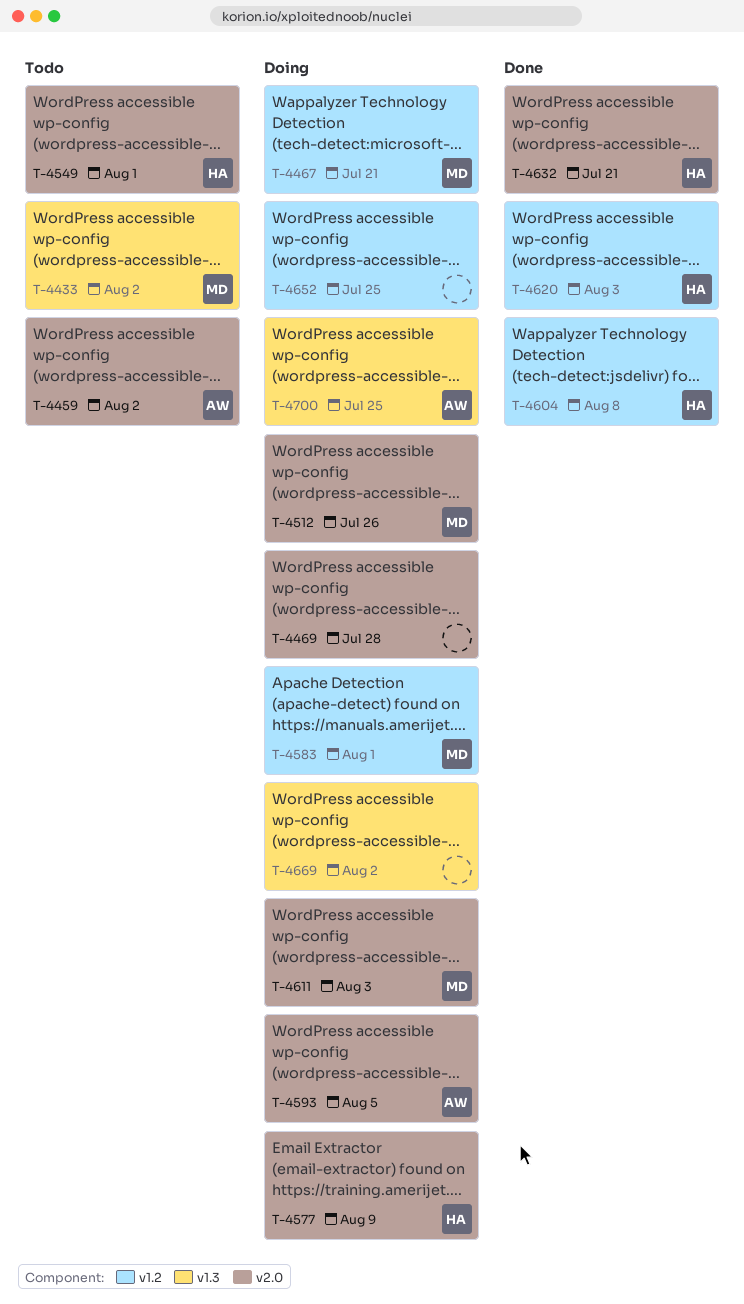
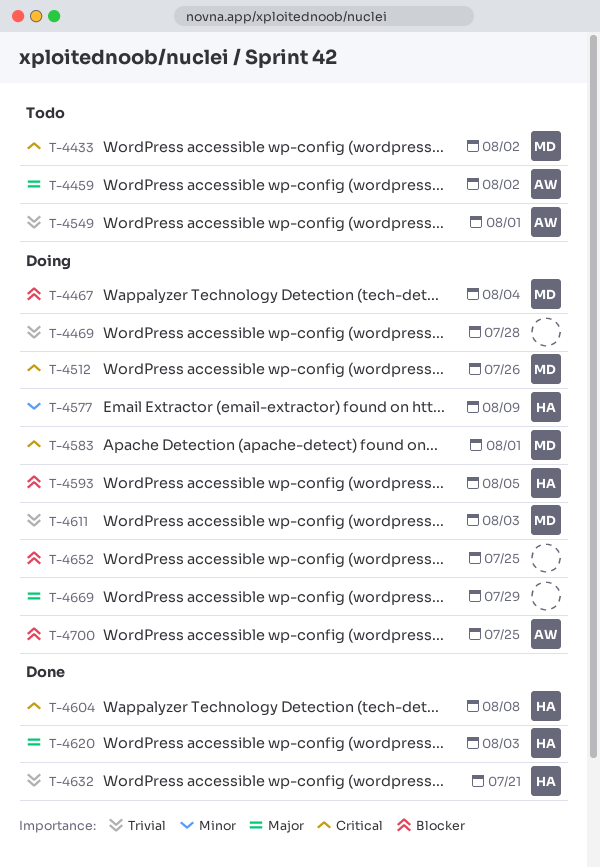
T-4467, due: Jul 21 -> Aug 4
T-4549, owner: HA -> AW
T-4593, owner: AW -> HA
T-4669, due: Aug 2 -> Jul 29

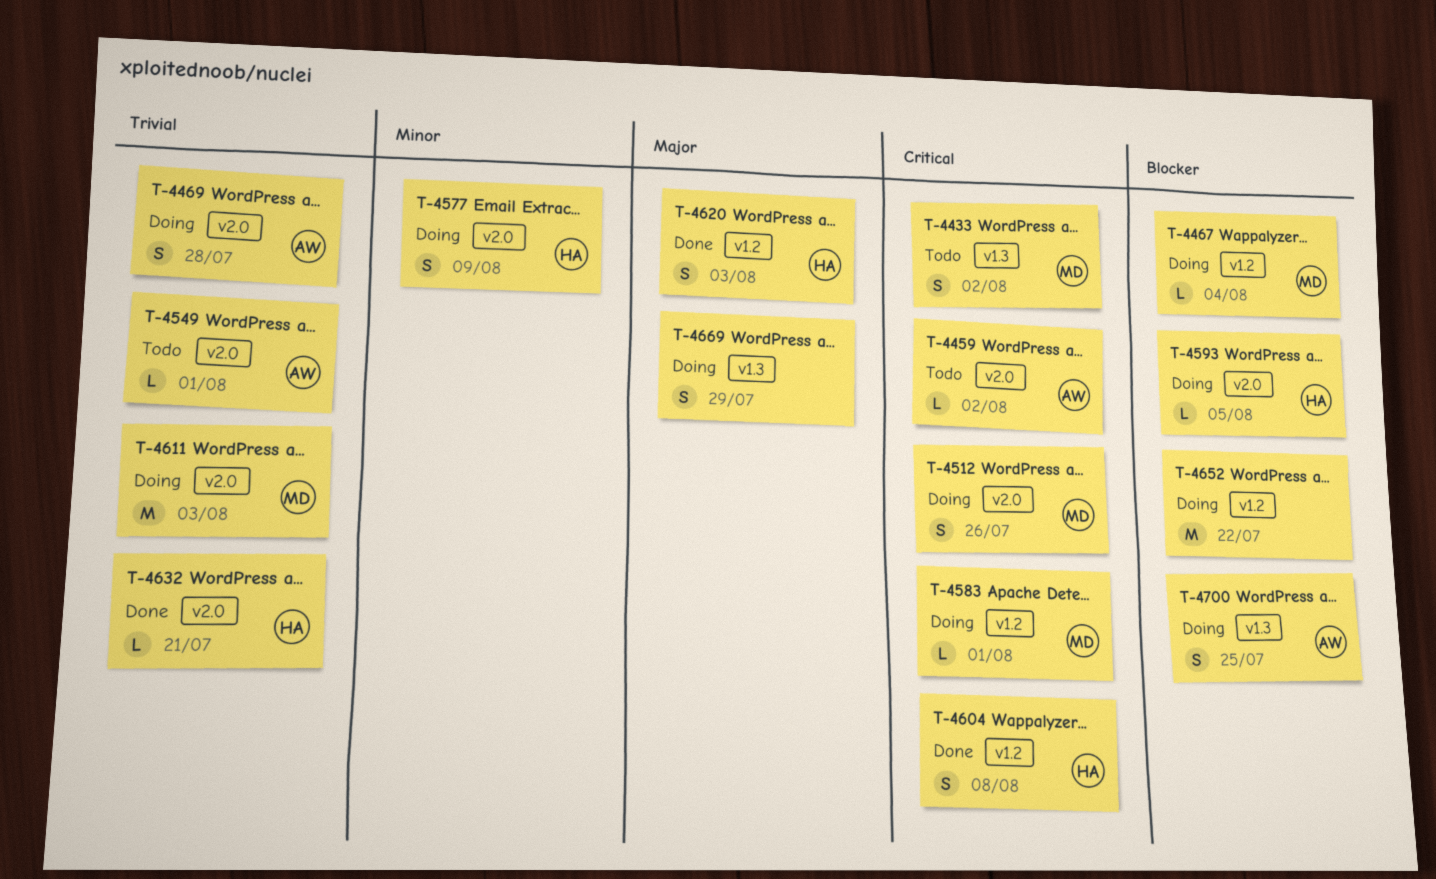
T-4459, priority: Major -> Critical
T-4469, owner: none -> AW
T-4652, due: Jul 25 -> Jul 22

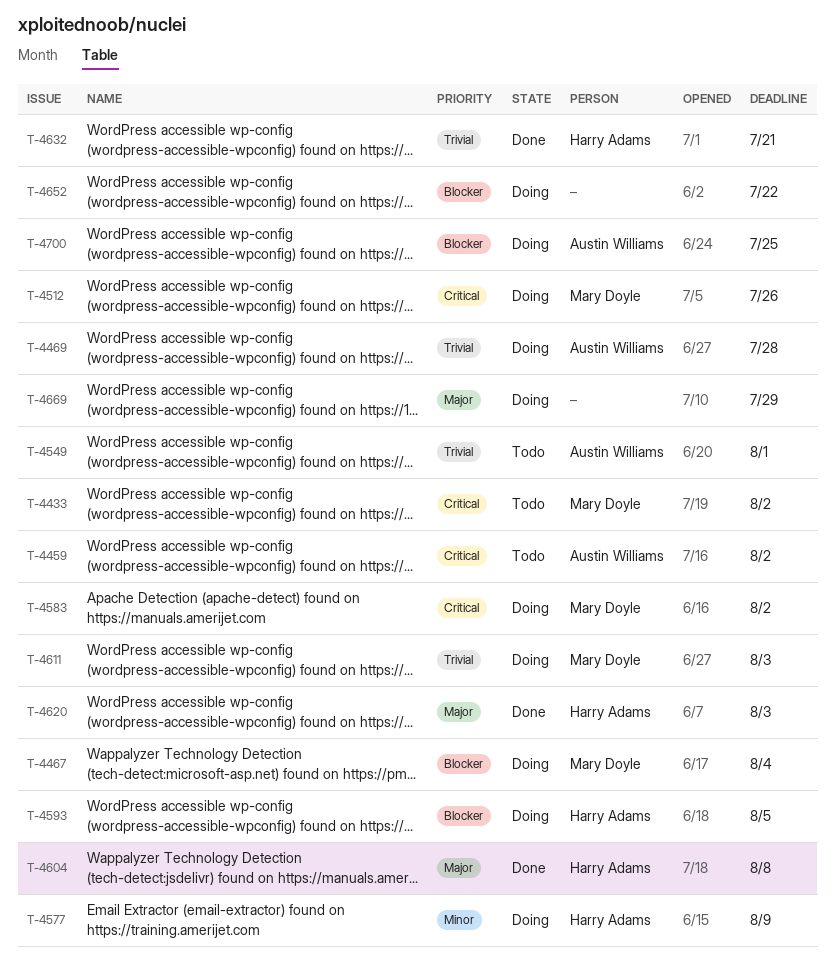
T-4583, due: Aug 1 -> Aug 2
T-4604, priority: Critical -> Major

